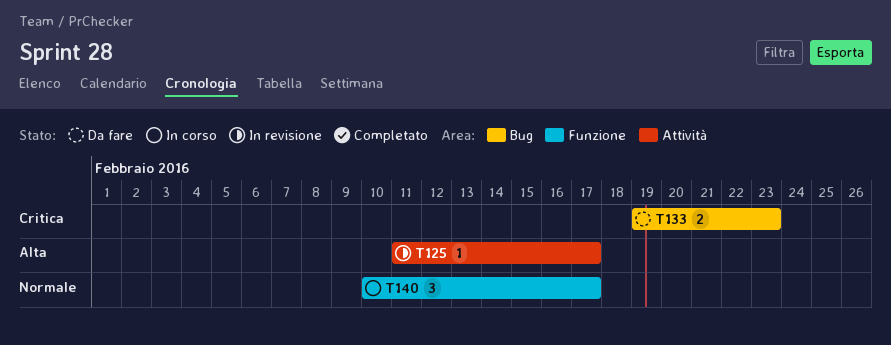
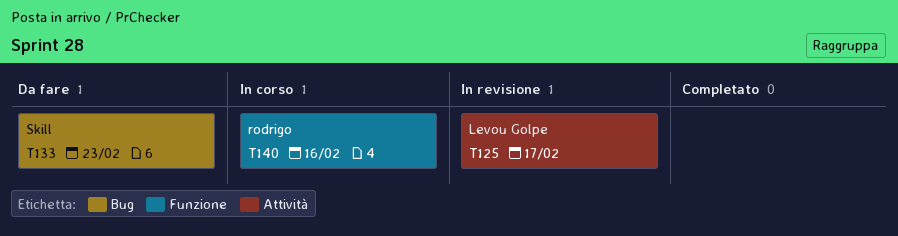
T140, due: Feb 17 -> Feb 16

